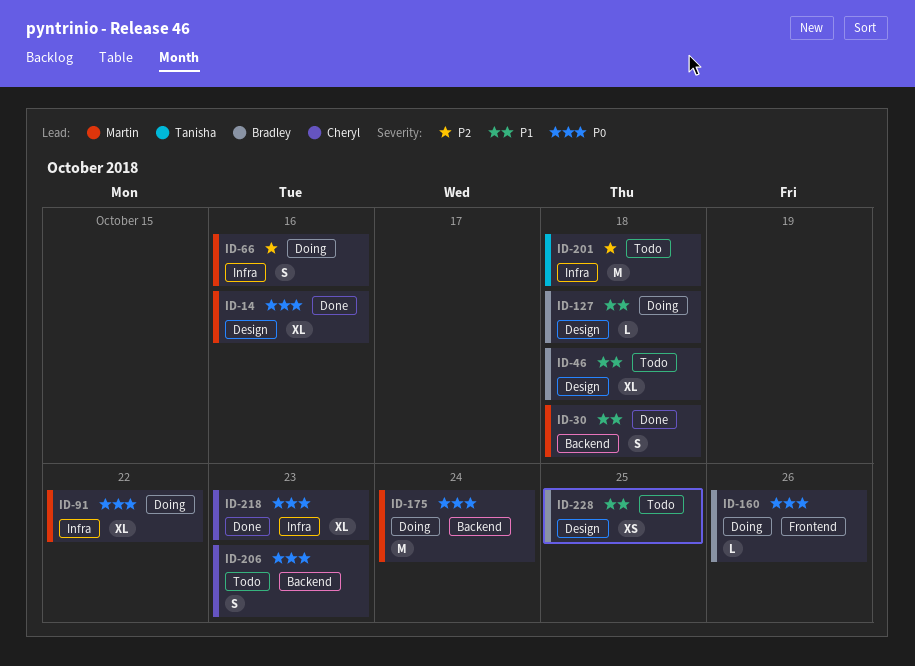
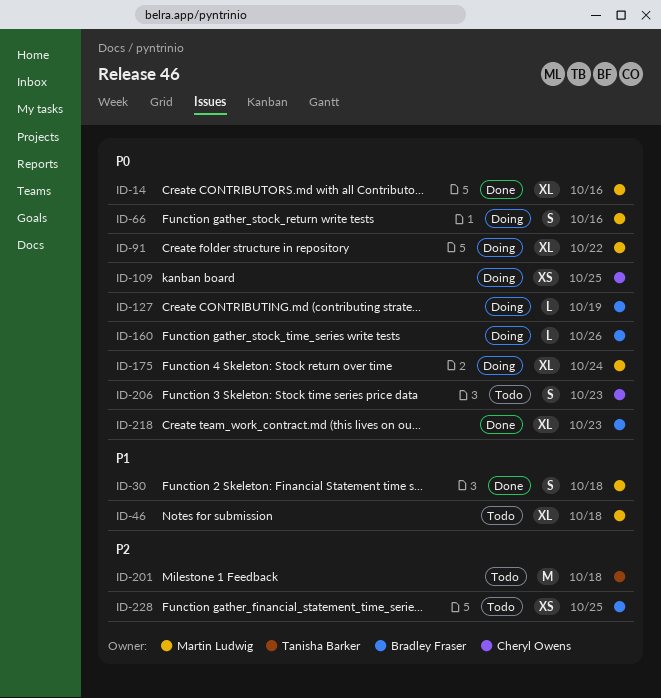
ID-46, owner: Bradley Fraser -> Martin Ludwig
ID-66, priority: P2 -> P0
ID-109: none -> present
ID-127, priority: P1 -> P0
ID-127, due: Oct 18 -> Oct 19
ID-175, estimate: M -> XL
ID-218, owner: Cheryl Owens -> Bradley Fraser
ID-228, priority: P1 -> P2

